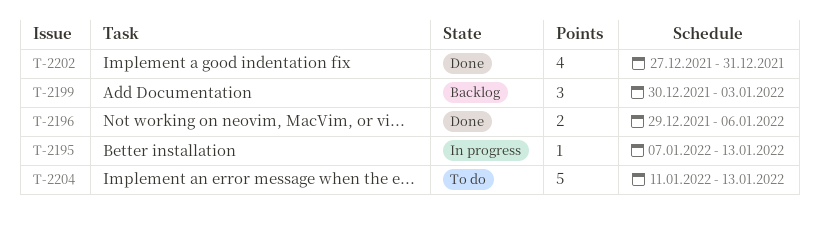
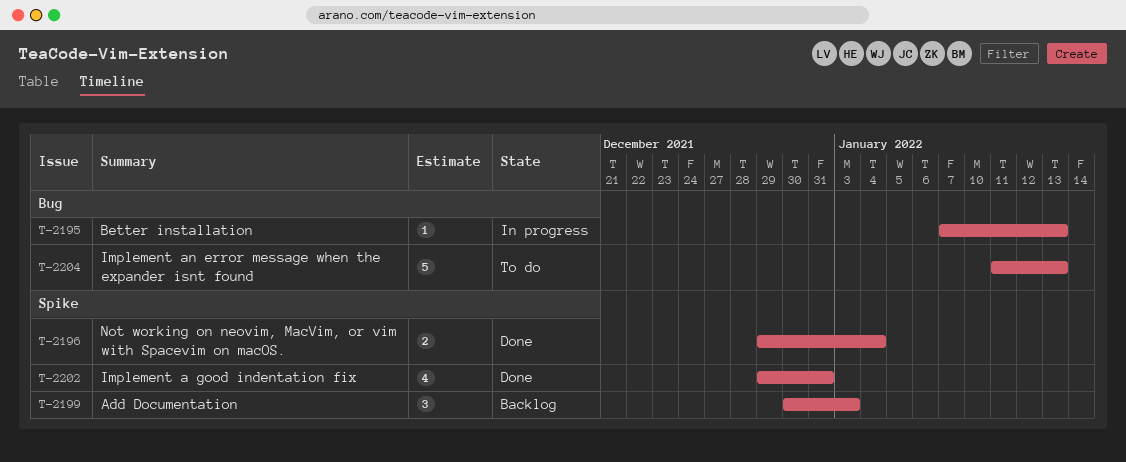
T-2196, due: Jan 6 -> Jan 4
T-2202, start: Dec 27 -> Dec 29

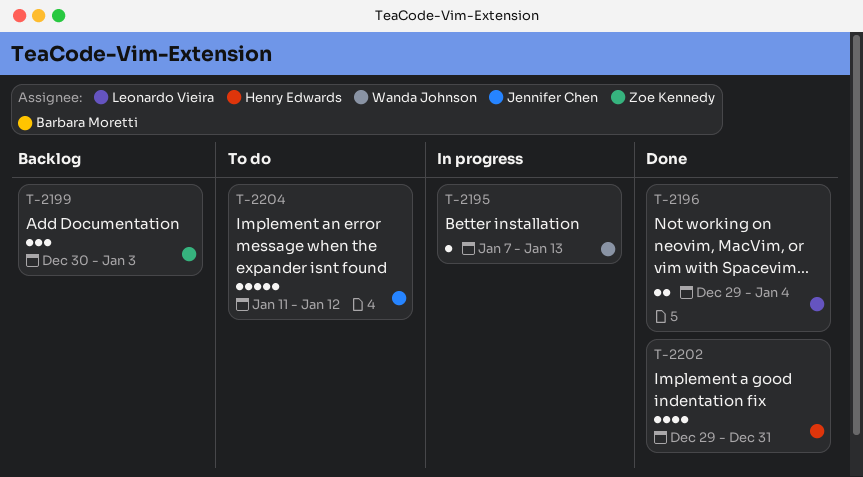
T-2204, due: Jan 13 -> Jan 12

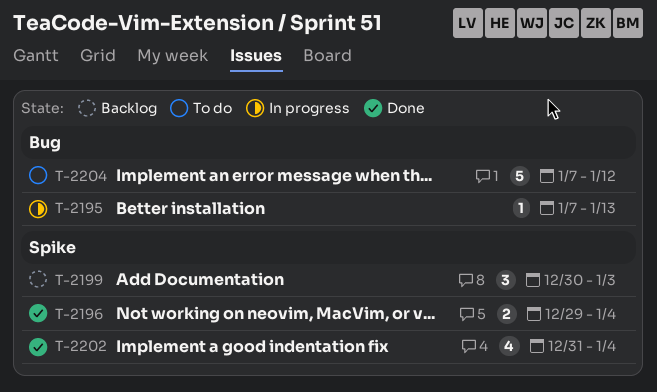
T-2202, start: Dec 29 -> Dec 31
T-2202, due: Dec 31 -> Jan 4
T-2204, start: Jan 11 -> Jan 7

